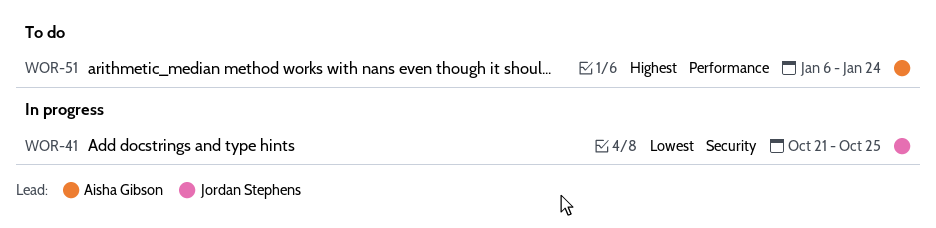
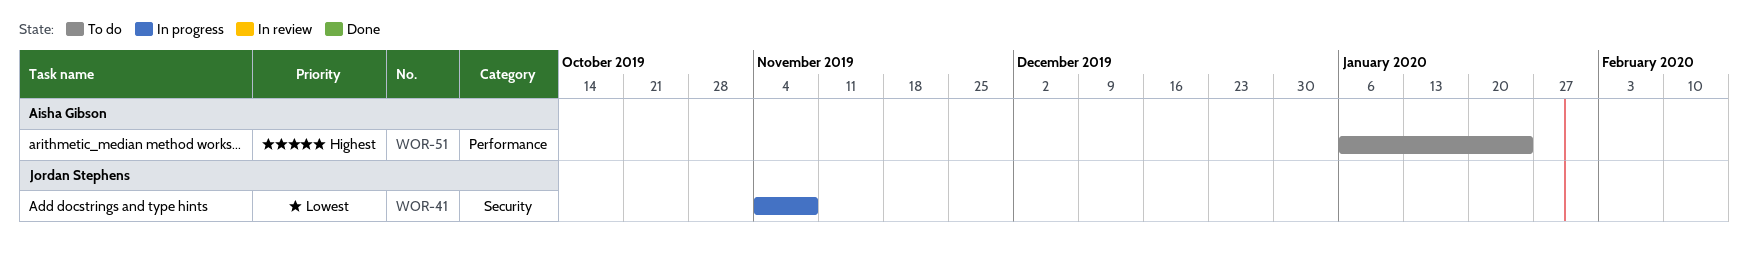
WOR-41, start: Oct 21 -> Nov 4
WOR-41, due: Oct 25 -> Nov 8

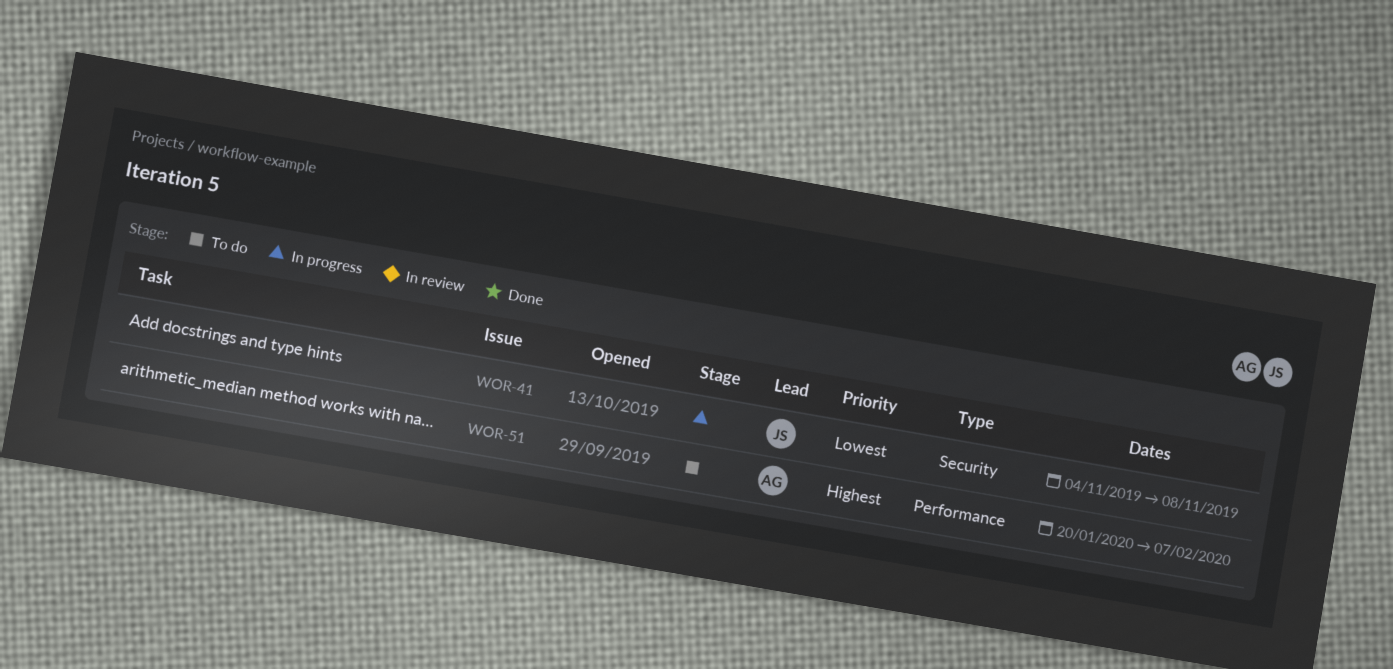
WOR-51, start: Jan 6 -> Jan 20
WOR-51, due: Jan 24 -> Feb 7

